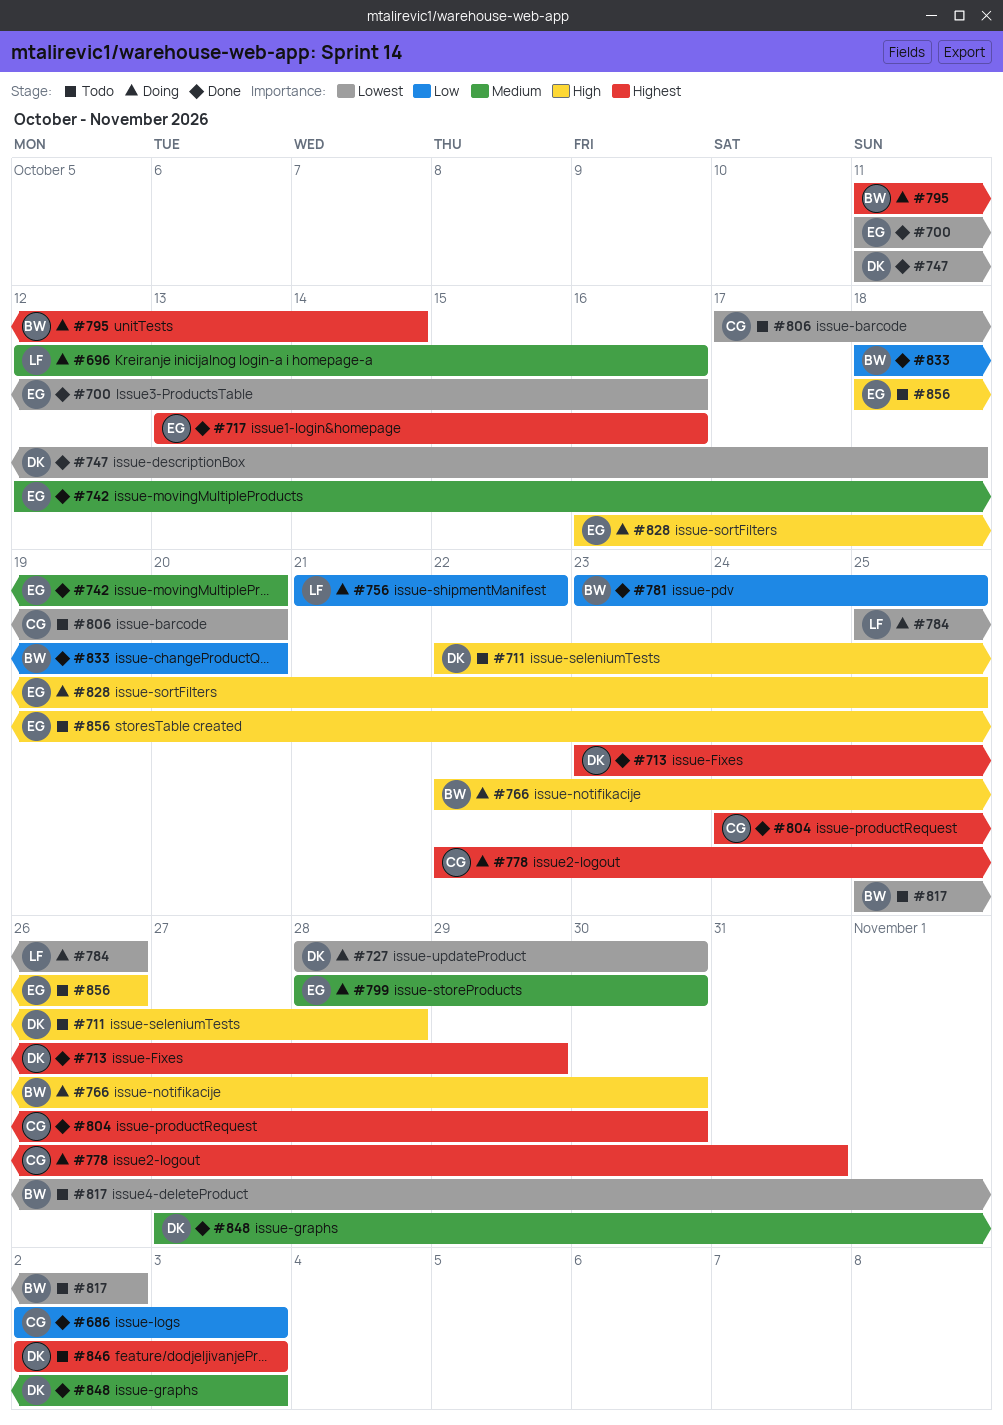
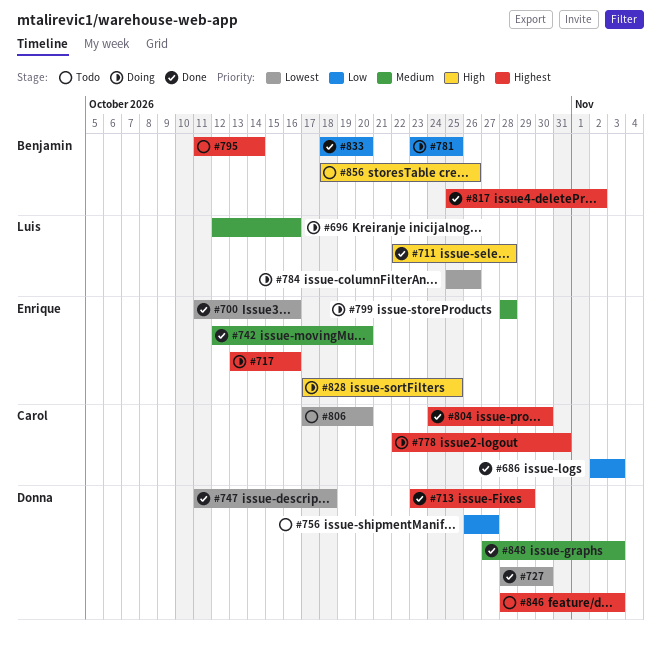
#711, status: Todo -> Done
#711, owner: Donna -> Luis
#717, status: Done -> Doing
#727, status: Doing -> Done
#756, status: Doing -> Todo
#756, owner: Luis -> Donna
#756, start: Oct 21 -> Oct 26
#756, due: Oct 22 -> Oct 27
#766: present -> none
#781, status: Done -> Doing
#795, status: Doing -> Todo
#799, due: Oct 30 -> Oct 28
#817, status: Todo -> Done
#817, priority: Lowest -> Highest
#828, start: Oct 16 -> Oct 17
#846, start: Nov 2 -> Oct 28
#856, owner: Enrique -> Benjamin

